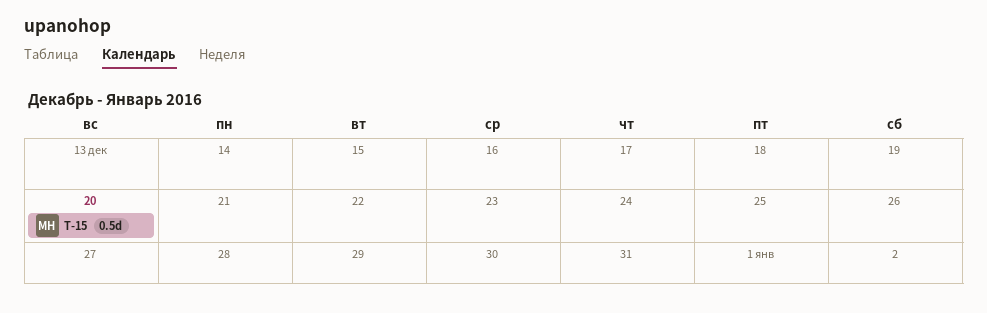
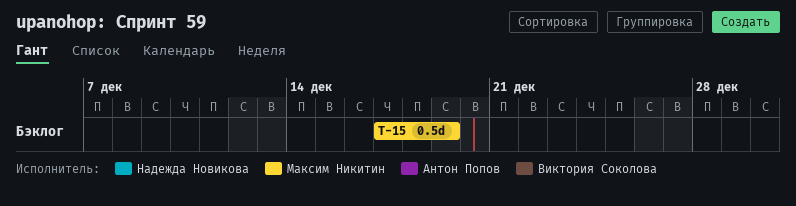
T-15, start: Dec 20 -> Dec 17
T-15, due: Dec 20 -> Dec 19

